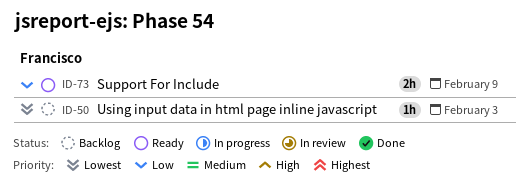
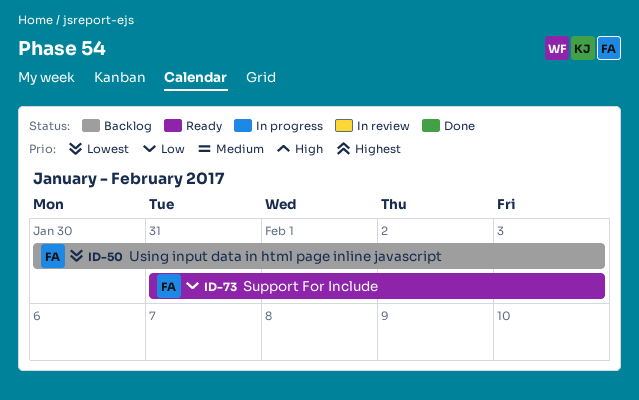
ID-73, due: Feb 9 -> Feb 3

